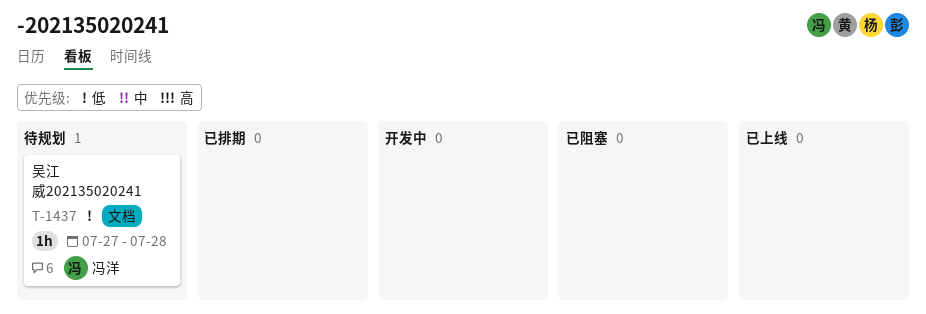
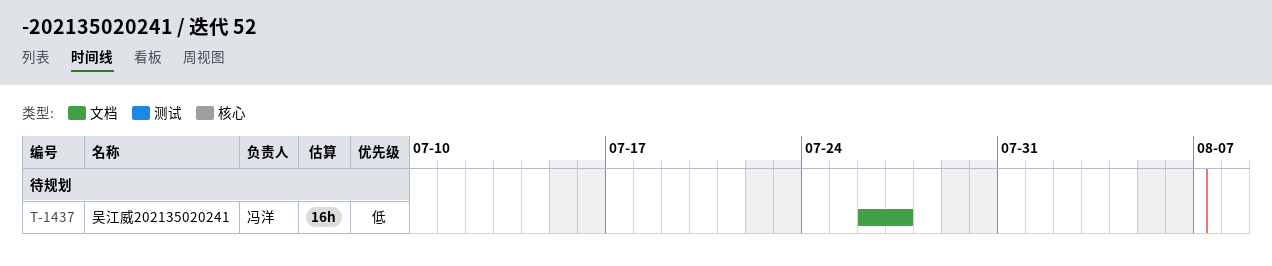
T-1437, estimate: 1h -> 16h
T-1437, start: Jul 27 -> Jul 26
T-1437, due: Jul 28 -> Jul 27

